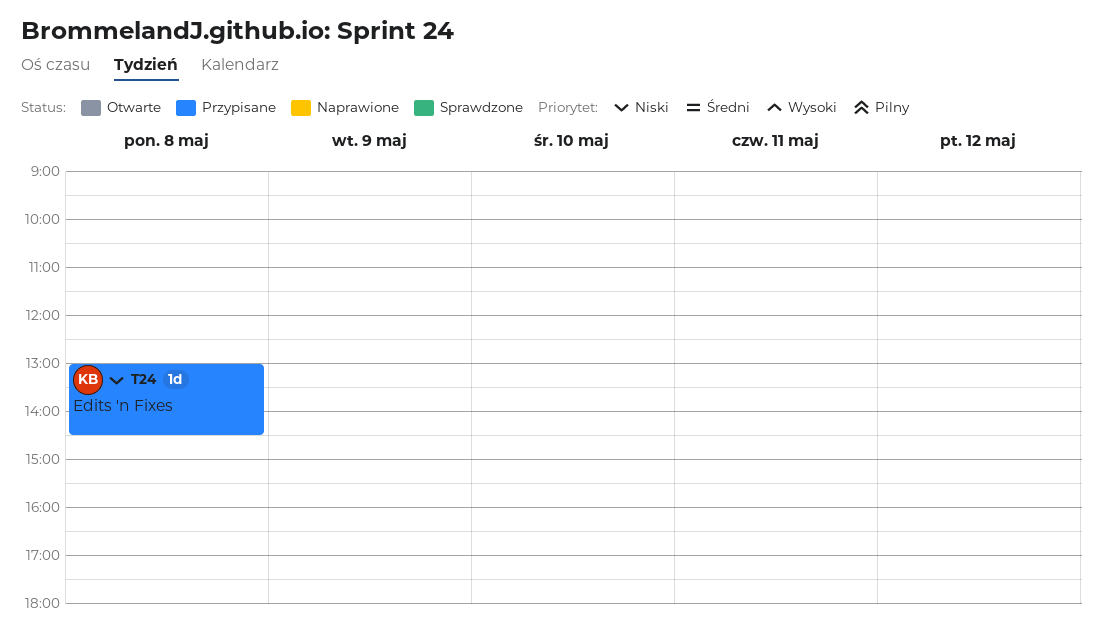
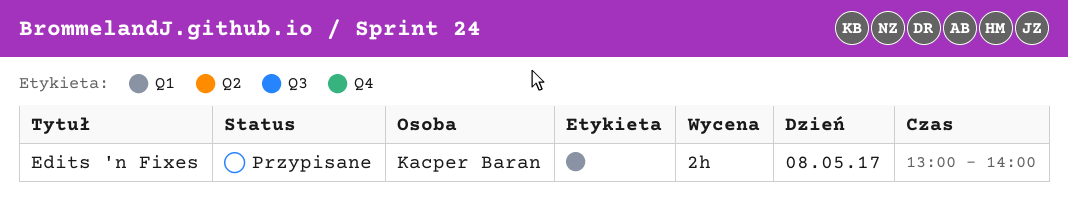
Edits 'n Fixes, estimate: 1d -> 2h
Edits 'n Fixes, ends: 14:30 -> 14:00

